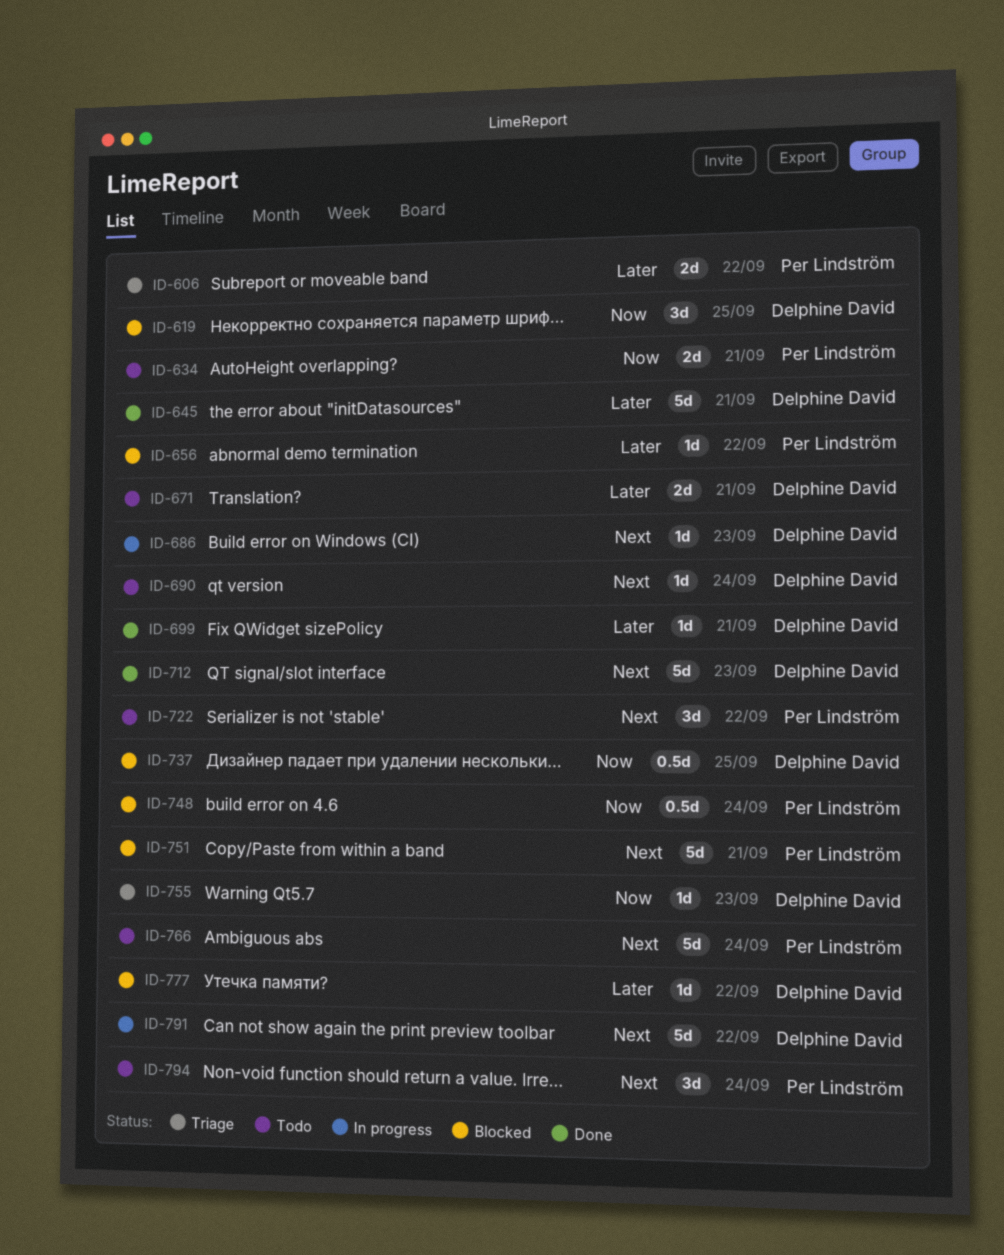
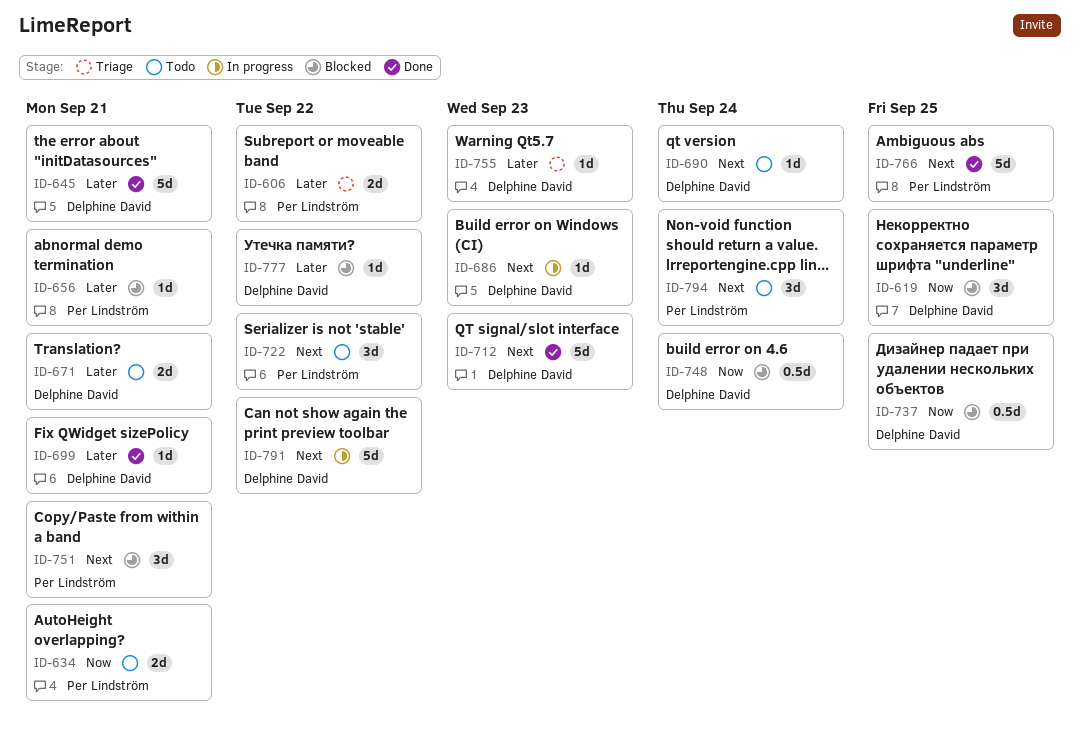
ID-656, due: Sep 22 -> Sep 21
ID-748, owner: Per Lindström -> Delphine David
ID-751, estimate: 5d -> 3d
ID-755, priority: Now -> Later
ID-766, status: Todo -> Done
ID-766, due: Sep 24 -> Sep 25

